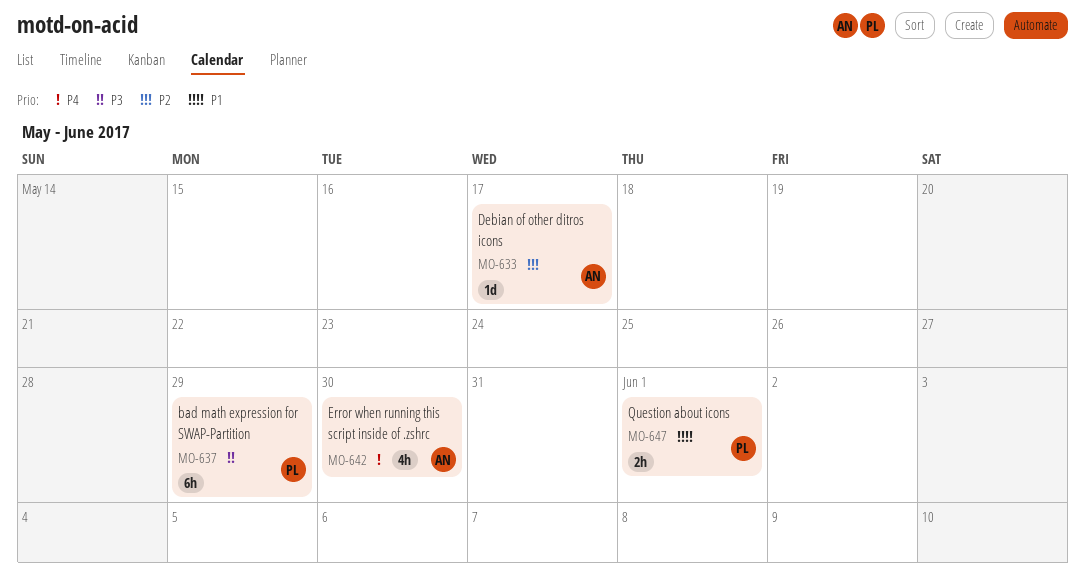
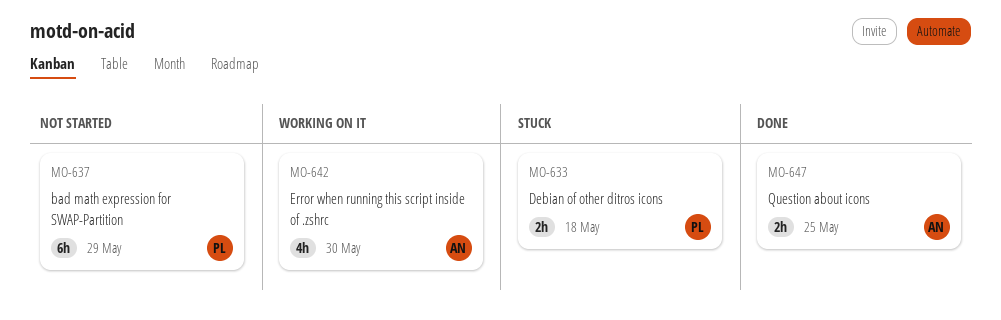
MO-633, owner: AN -> PL
MO-633, estimate: 1d -> 2h
MO-633, due: May 17 -> May 18
MO-647, owner: PL -> AN
MO-647, due: Jun 1 -> May 25

